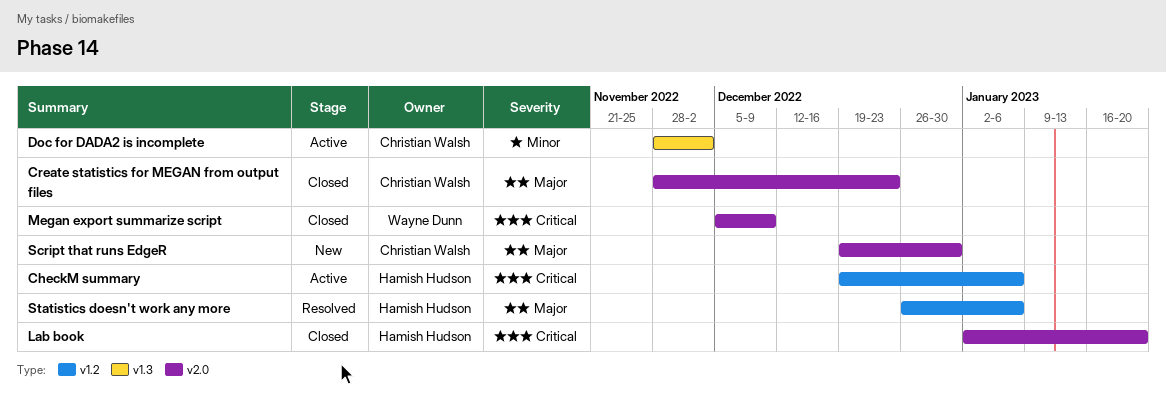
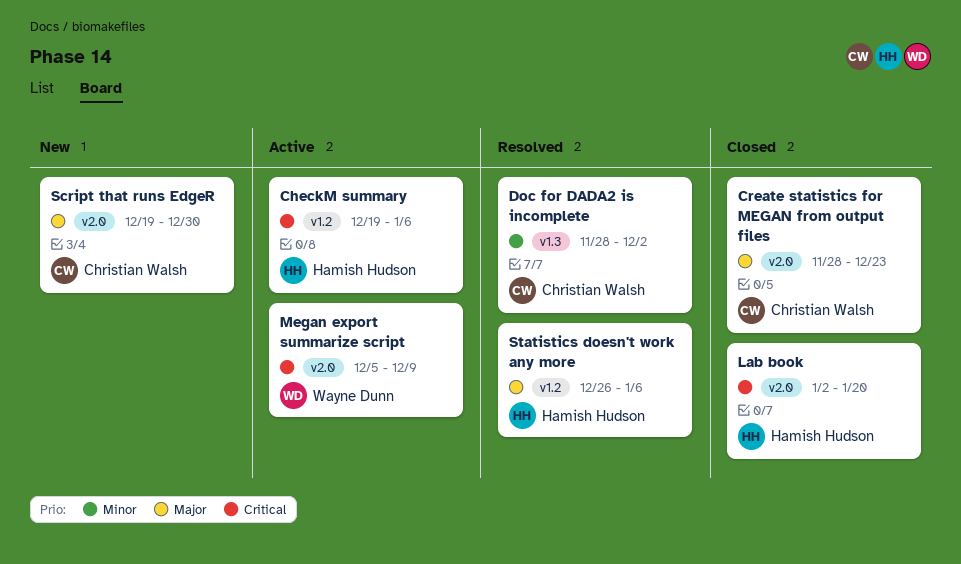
Doc for DADA2 is incomplete, status: Active -> Resolved
Megan export summarize script, status: Closed -> Active

